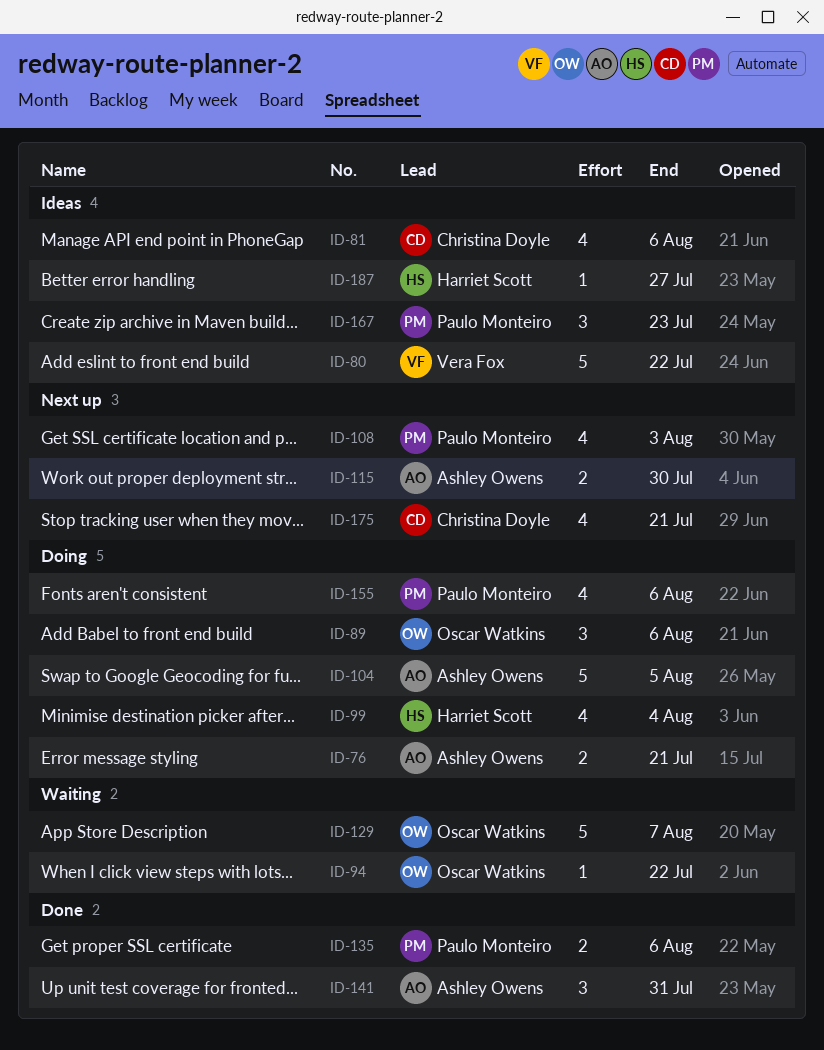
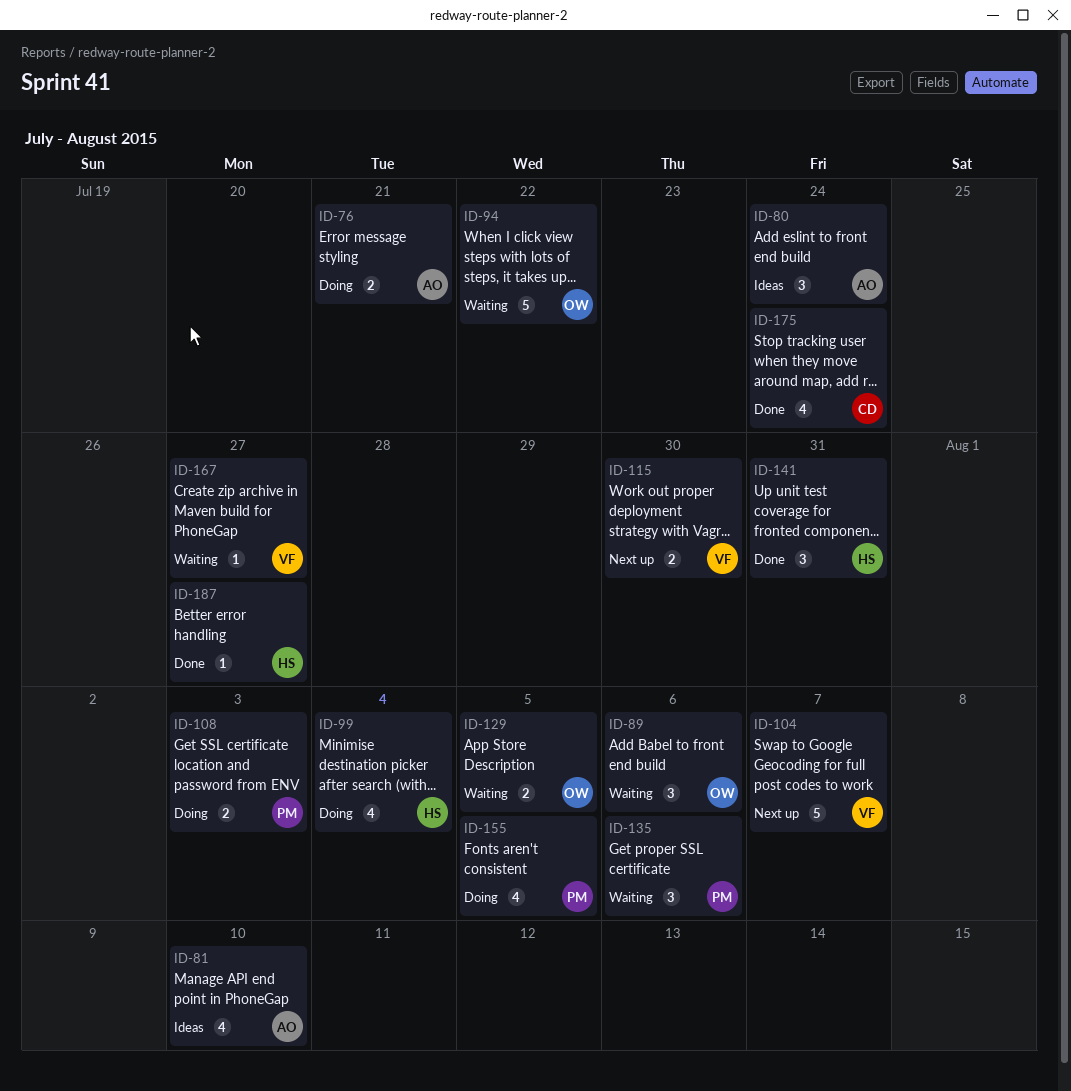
ID-80, owner: Vera Fox -> Ashley Owens
ID-80, estimate: 5 -> 3
ID-80, due: Jul 22 -> Jul 24
ID-81, owner: Christina Doyle -> Ashley Owens
ID-81, due: Aug 6 -> Aug 10
ID-89, status: Doing -> Waiting
ID-94, estimate: 1 -> 5
ID-104, status: Doing -> Next up
ID-104, owner: Ashley Owens -> Vera Fox
ID-104, due: Aug 5 -> Aug 7
ID-108, status: Next up -> Doing
ID-108, estimate: 4 -> 2
ID-115, owner: Ashley Owens -> Vera Fox
ID-129, estimate: 5 -> 2
ID-129, due: Aug 7 -> Aug 5
ID-135, status: Done -> Waiting
ID-135, estimate: 2 -> 3
ID-141, owner: Ashley Owens -> Harriet Scott
ID-155, due: Aug 6 -> Aug 5
ID-167, status: Ideas -> Waiting
ID-167, owner: Paulo Monteiro -> Vera Fox
ID-167, estimate: 3 -> 1
ID-167, due: Jul 23 -> Jul 27
ID-175, status: Next up -> Done
ID-175, due: Jul 21 -> Jul 24
ID-187, status: Ideas -> Done

